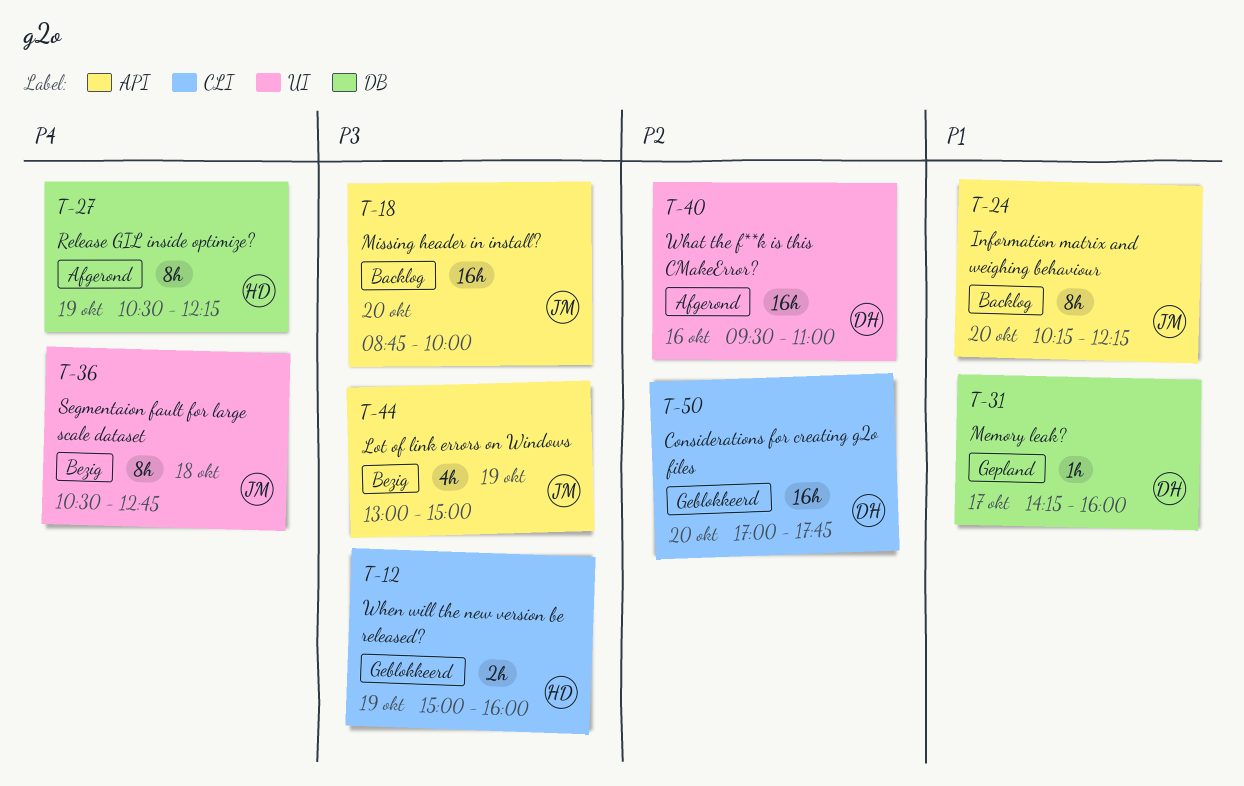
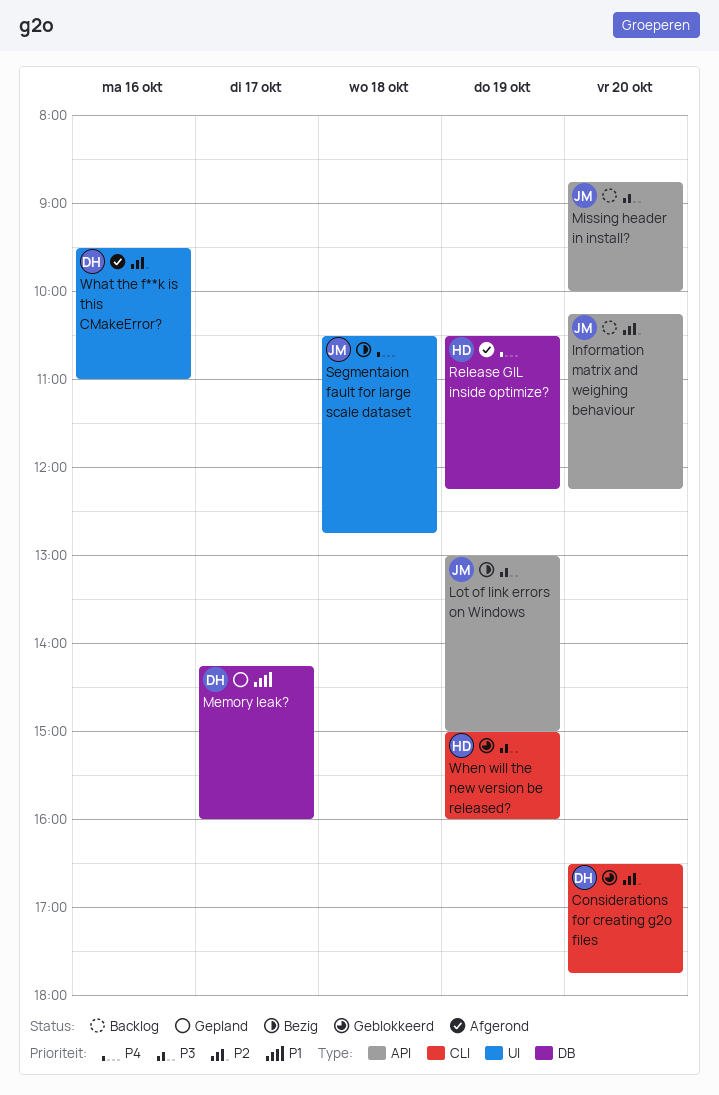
Considerations for creating g2o files, begins: 17:00 -> 16:30
Information matrix and weighing behaviour, priority: P1 -> P2

